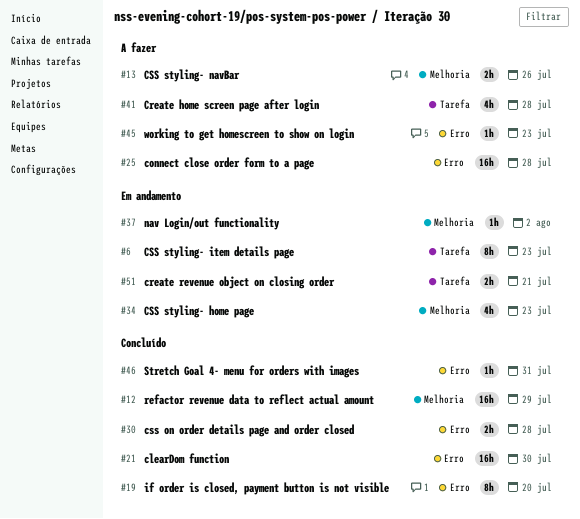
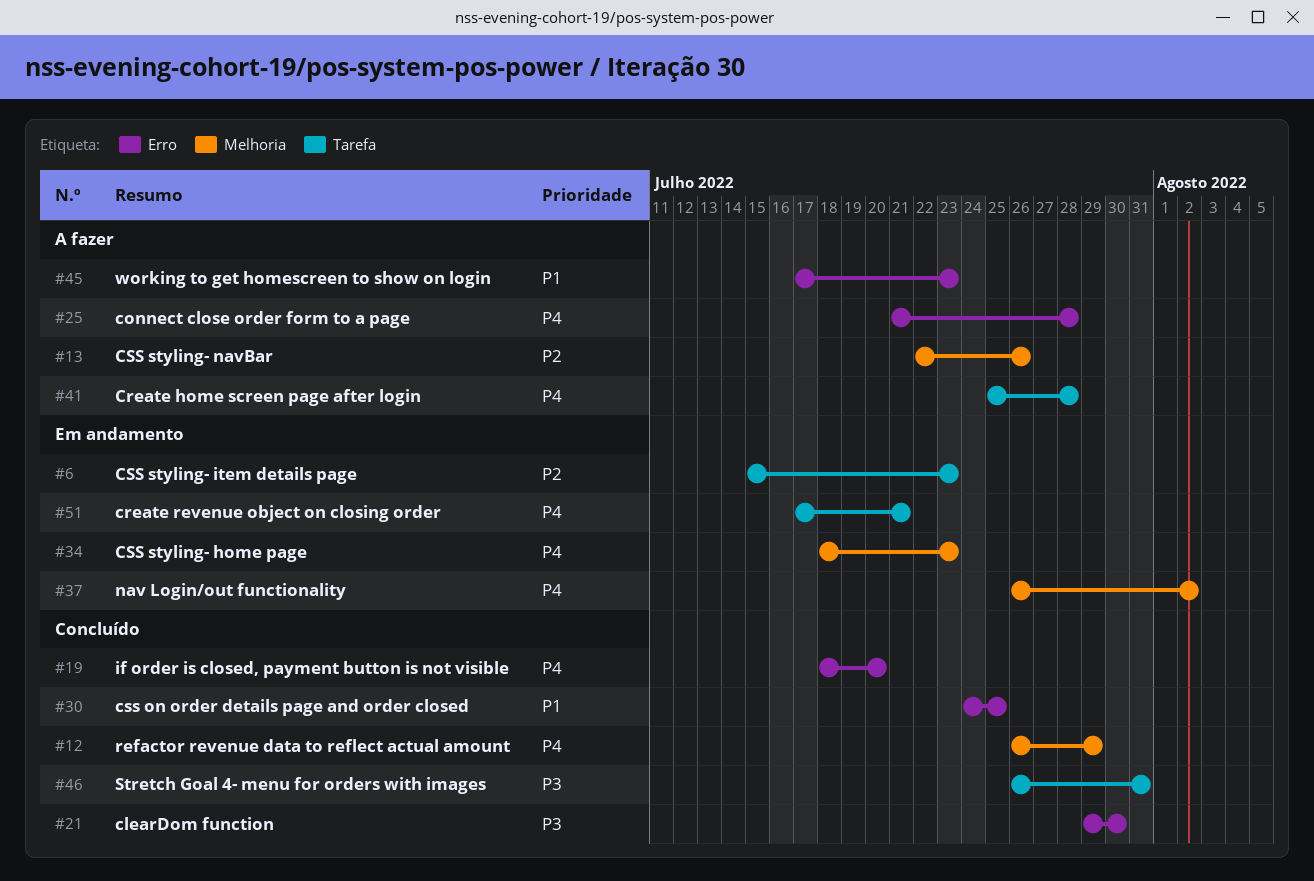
#30, due: Jul 28 -> Jul 25
#46, label: Erro -> Tarefa

